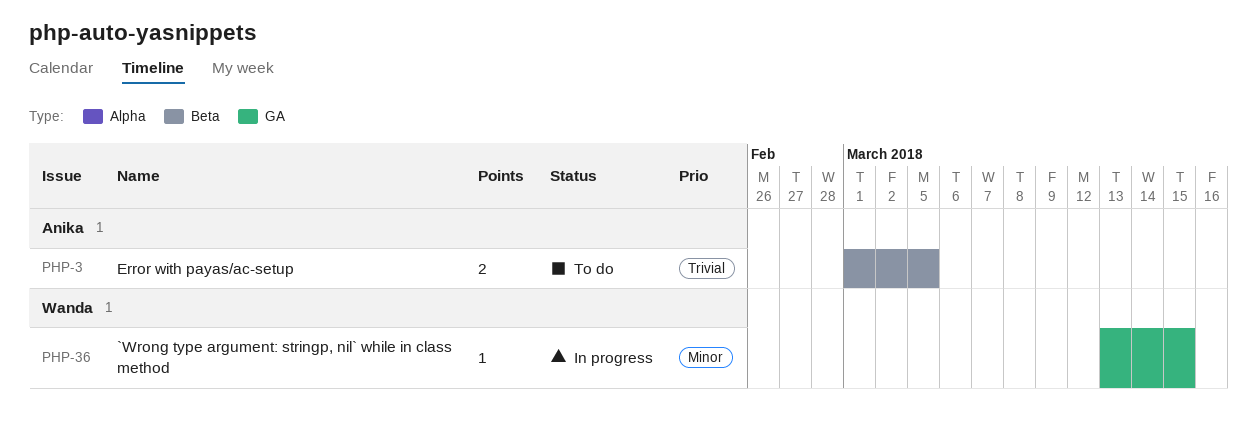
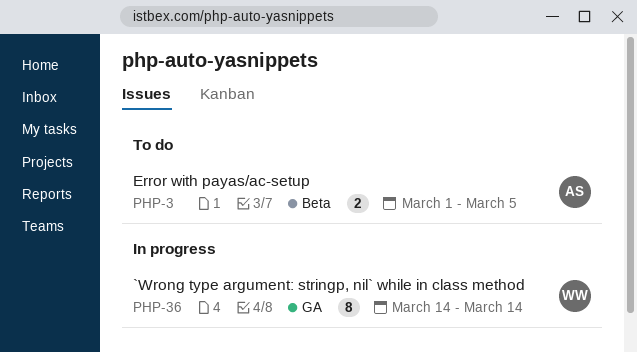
PHP-36, estimate: 1 -> 8
PHP-36, start: Mar 13 -> Mar 14
PHP-36, due: Mar 15 -> Mar 14

